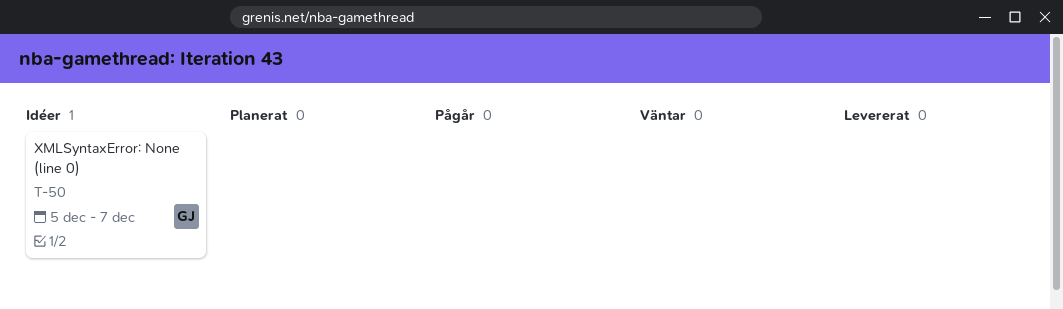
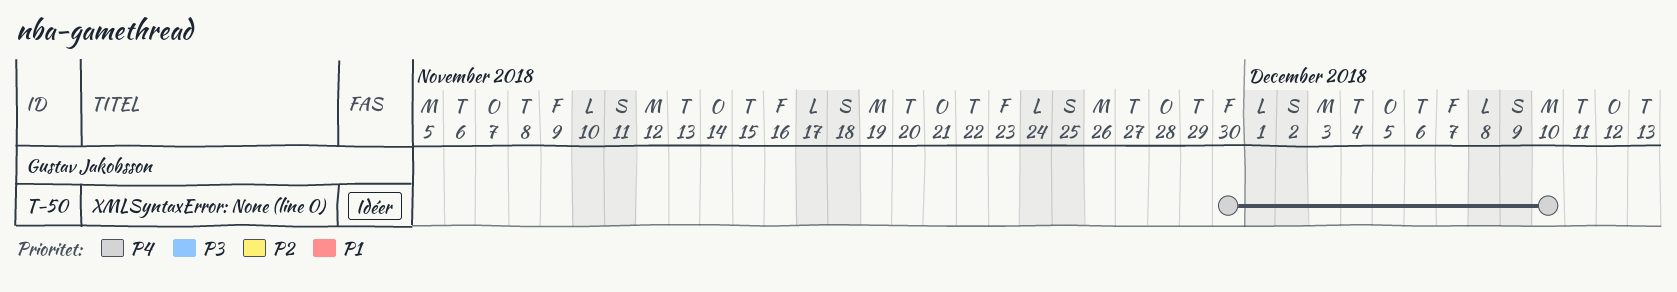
T-50, start: Dec 5 -> Nov 30
T-50, due: Dec 7 -> Dec 10

